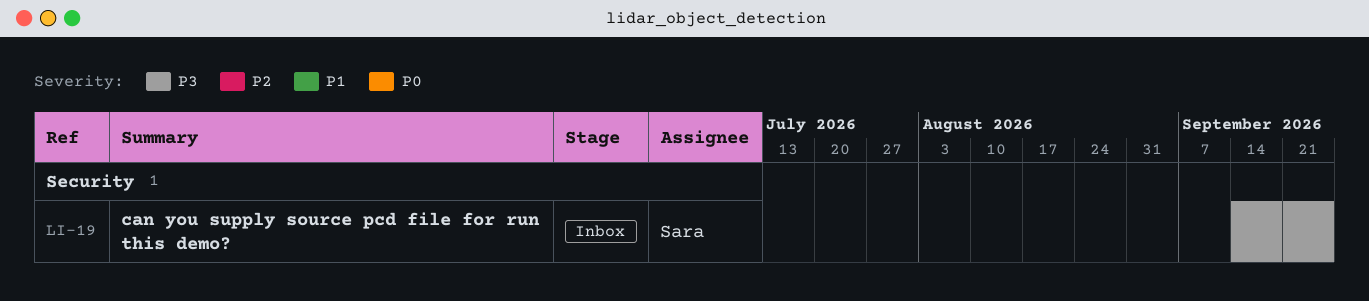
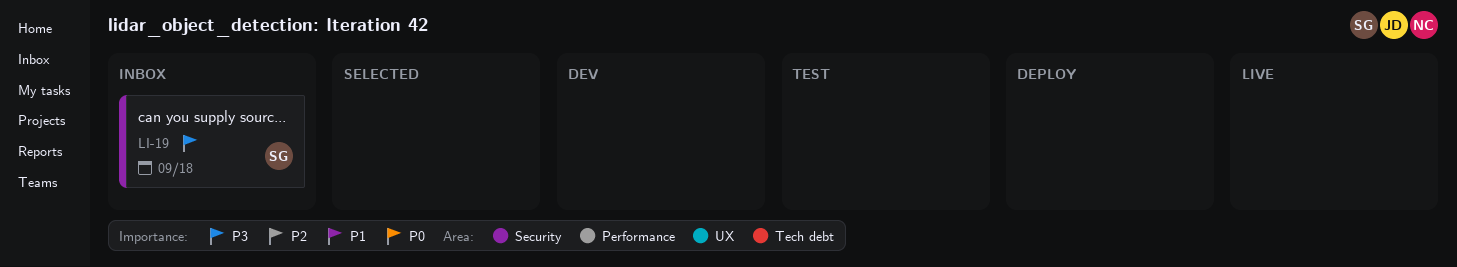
LI-19, due: Sep 25 -> Sep 18

